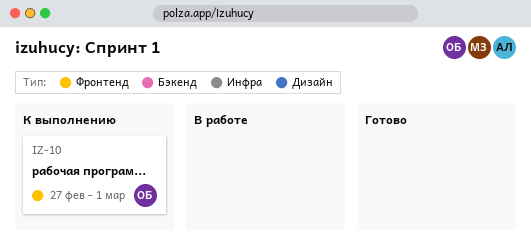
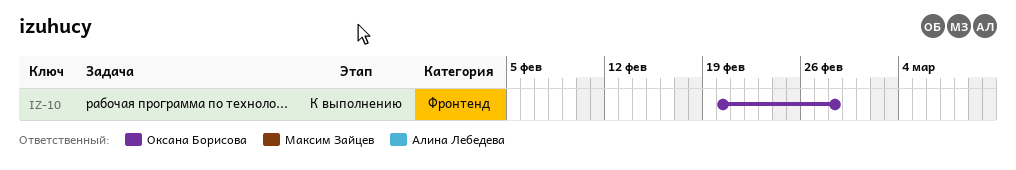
IZ-10, start: Feb 27 -> Feb 20
IZ-10, due: Mar 1 -> Feb 28

